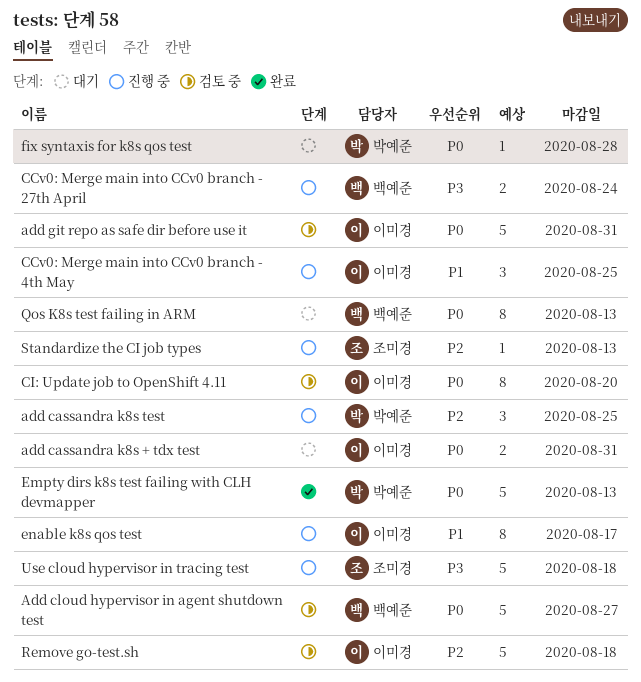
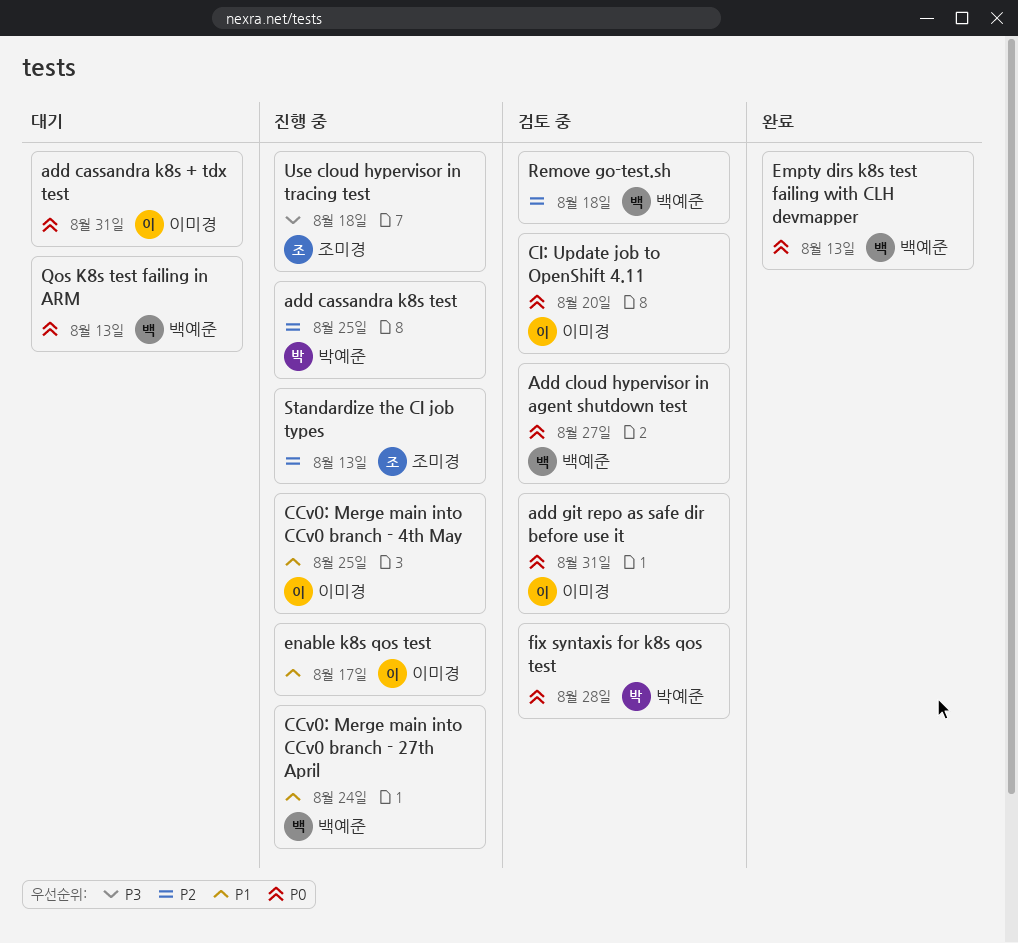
CCv0: Merge main into CCv0 branch - 27th April, priority: P3 -> P1
Empty dirs k8s test failing with CLH devmapper, owner: 박예준 -> 백예준
fix syntaxis for k8s qos test, status: 대기 -> 검토 중
Remove go-test.sh, owner: 이미경 -> 백예준

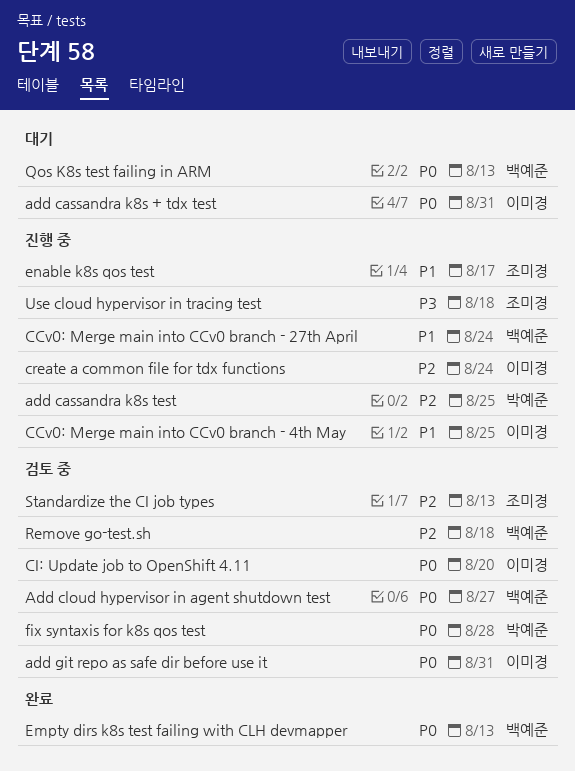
create a common file for tdx functions: none -> present
enable k8s qos test, owner: 이미경 -> 조미경
Standardize the CI job types, status: 진행 중 -> 검토 중

